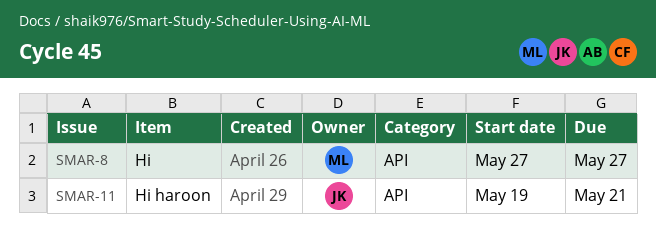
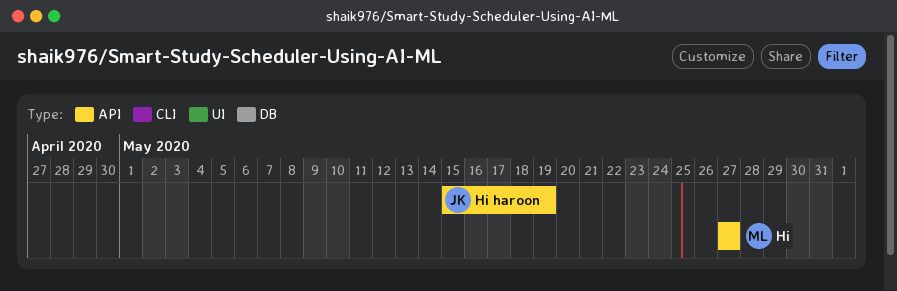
Hi haroon, start: May 19 -> May 15
Hi haroon, due: May 21 -> May 19

